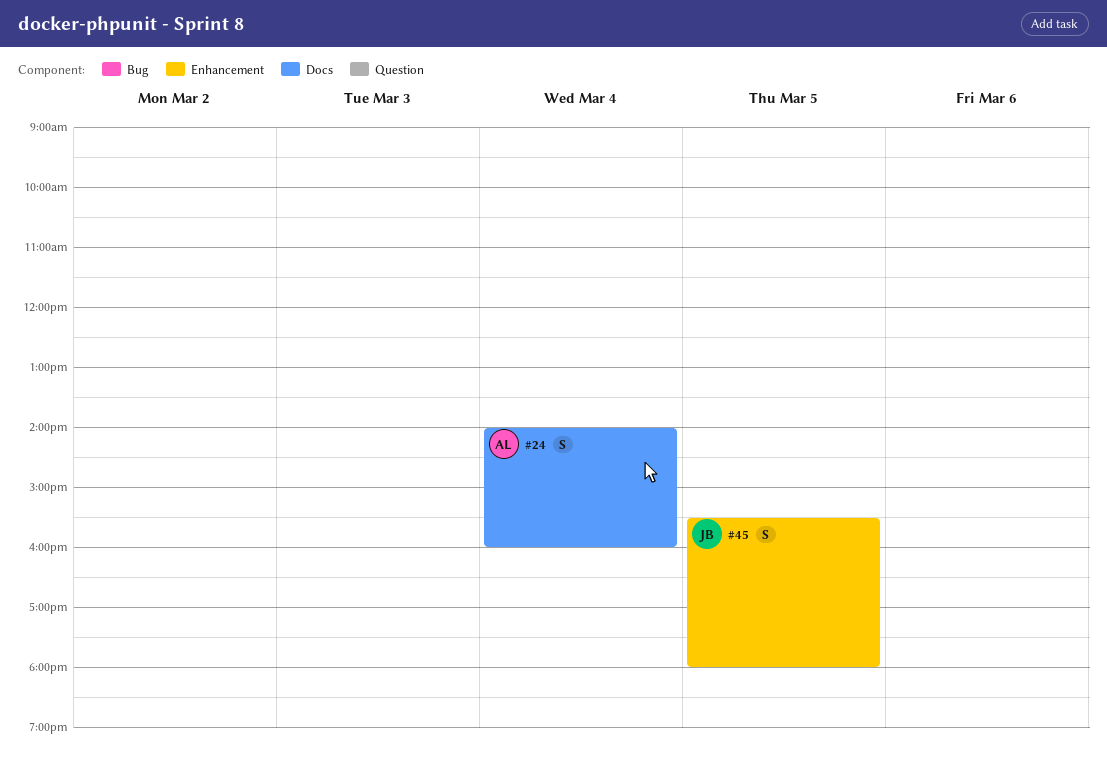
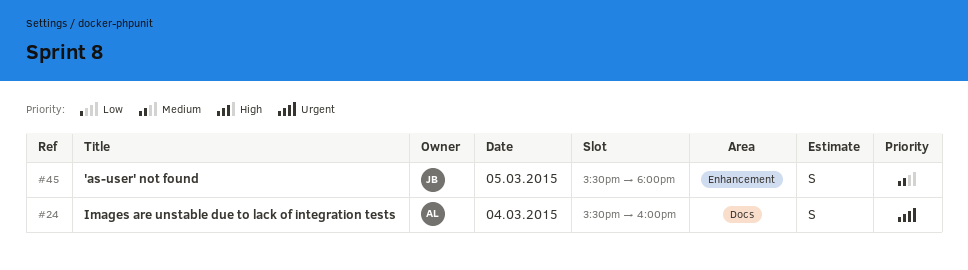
#24, begins: 14:00 -> 15:30

